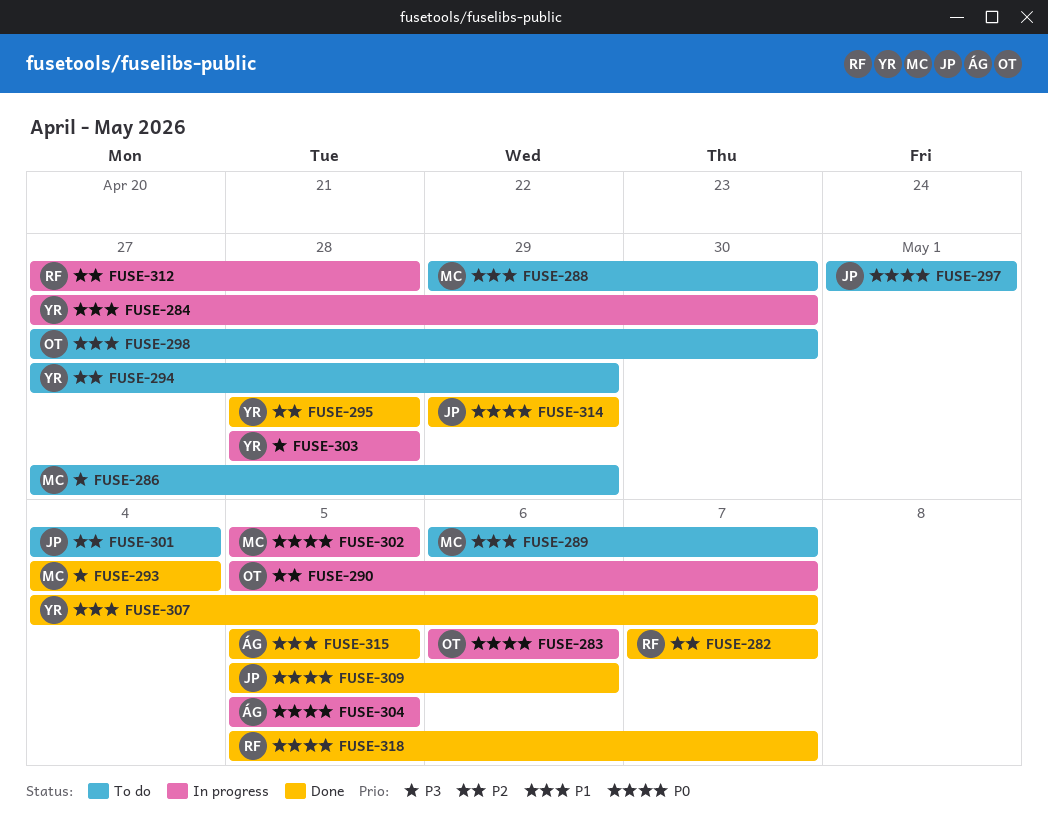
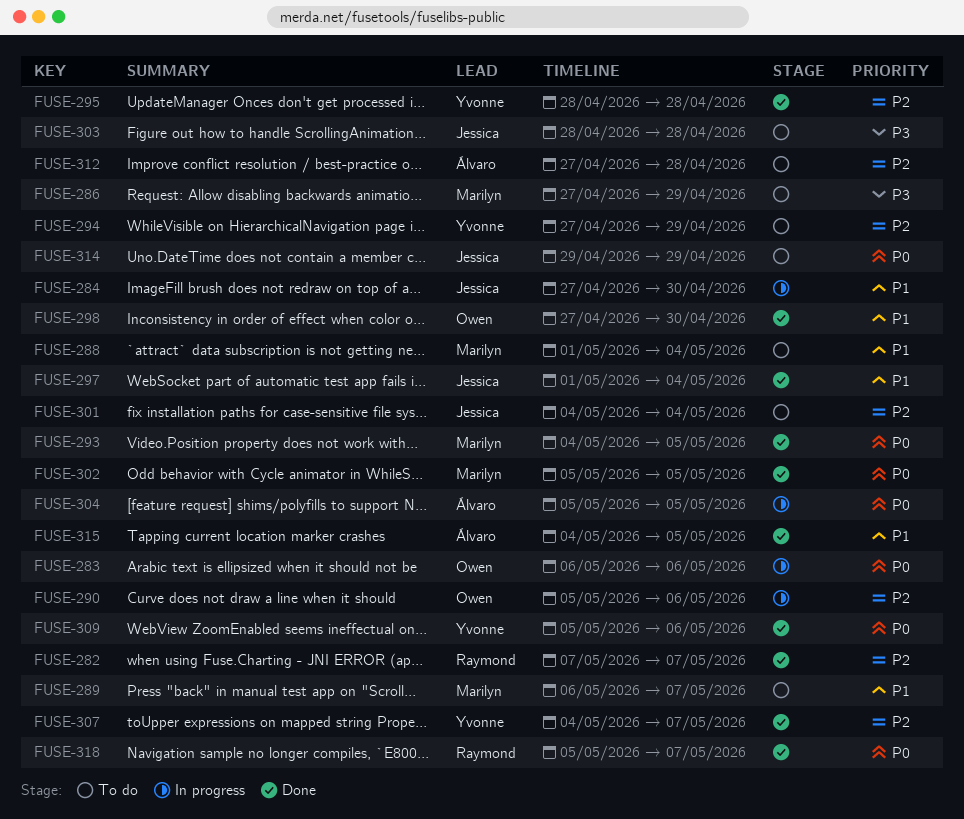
FUSE-284, owner: Yvonne -> Jessica
FUSE-288, start: Apr 29 -> May 1
FUSE-288, due: Apr 30 -> May 4
FUSE-290, due: May 7 -> May 6
FUSE-293, priority: P3 -> P0
FUSE-293, due: May 4 -> May 5
FUSE-297, status: To do -> Done
FUSE-297, priority: P0 -> P1
FUSE-297, due: May 1 -> May 4
FUSE-298, status: To do -> Done
FUSE-302, status: In progress -> Done
FUSE-303, status: In progress -> To do
FUSE-303, owner: Yvonne -> Jessica
FUSE-307, priority: P1 -> P2
FUSE-309, owner: Jessica -> Yvonne
FUSE-312, status: In progress -> To do
FUSE-312, owner: Raymond -> Álvaro
FUSE-314, status: Done -> To do
FUSE-315, start: May 5 -> May 4

